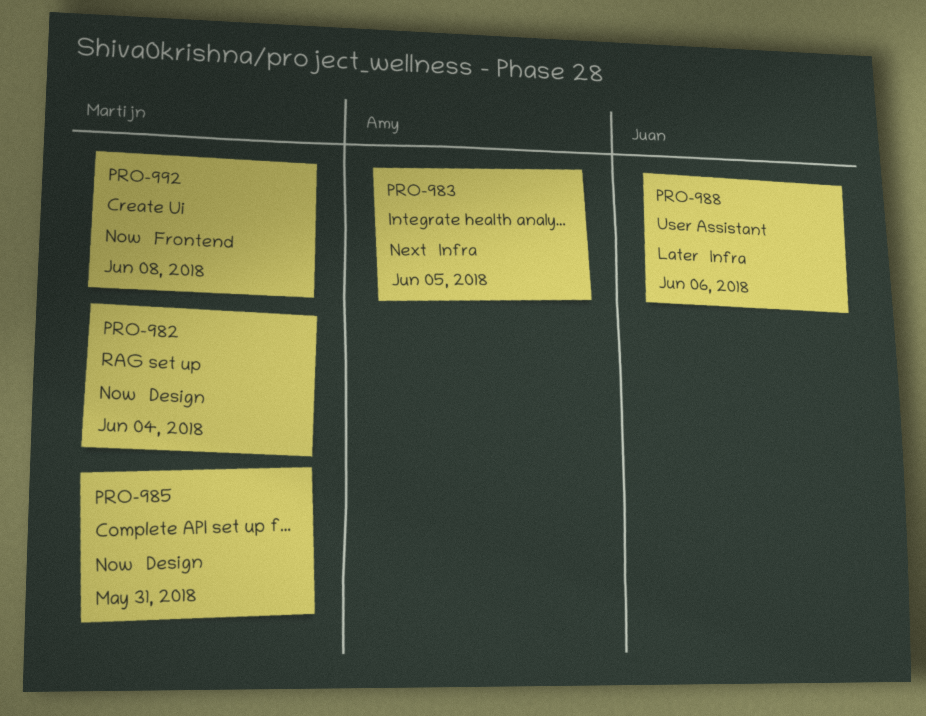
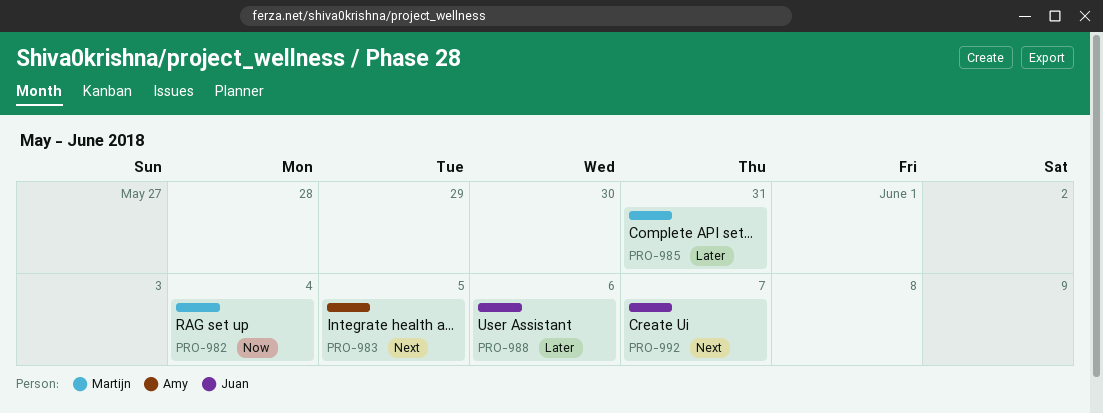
PRO-985, priority: Now -> Later
PRO-992, owner: Martijn -> Juan
PRO-992, priority: Now -> Next
PRO-992, due: Jun 8 -> Jun 7

